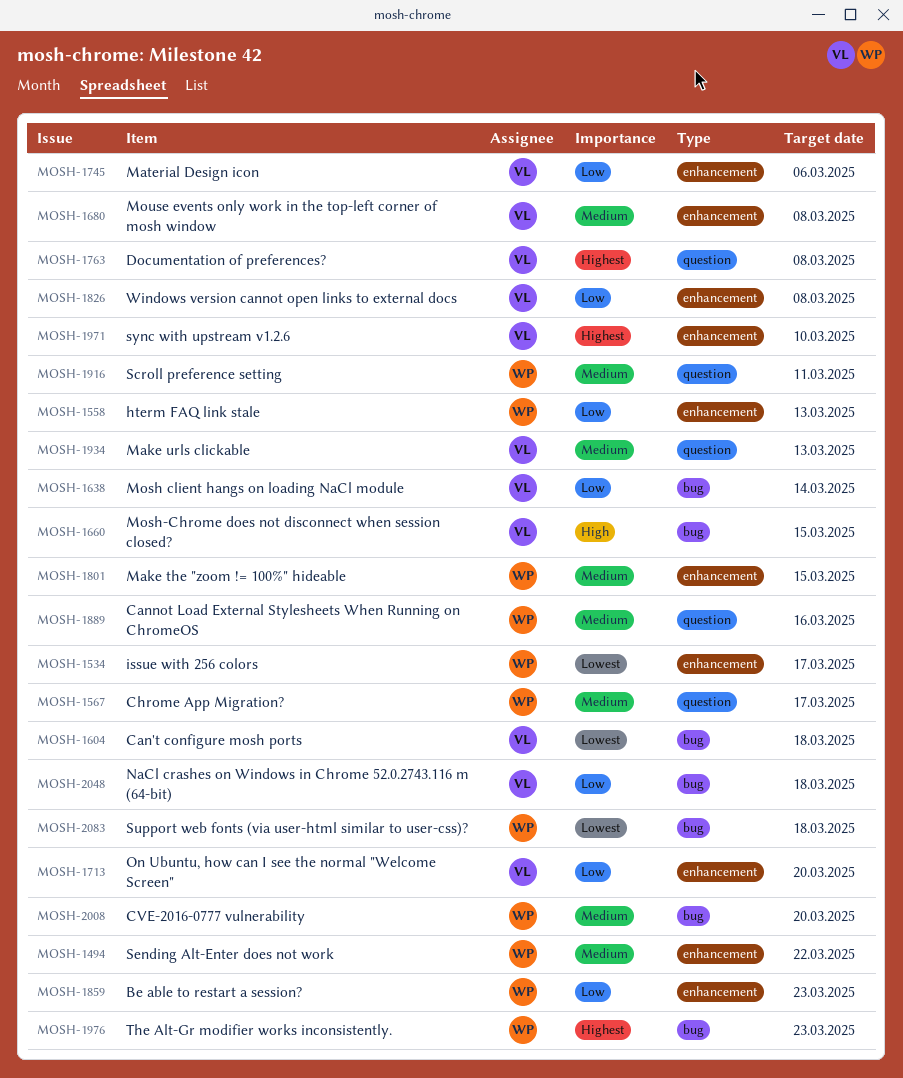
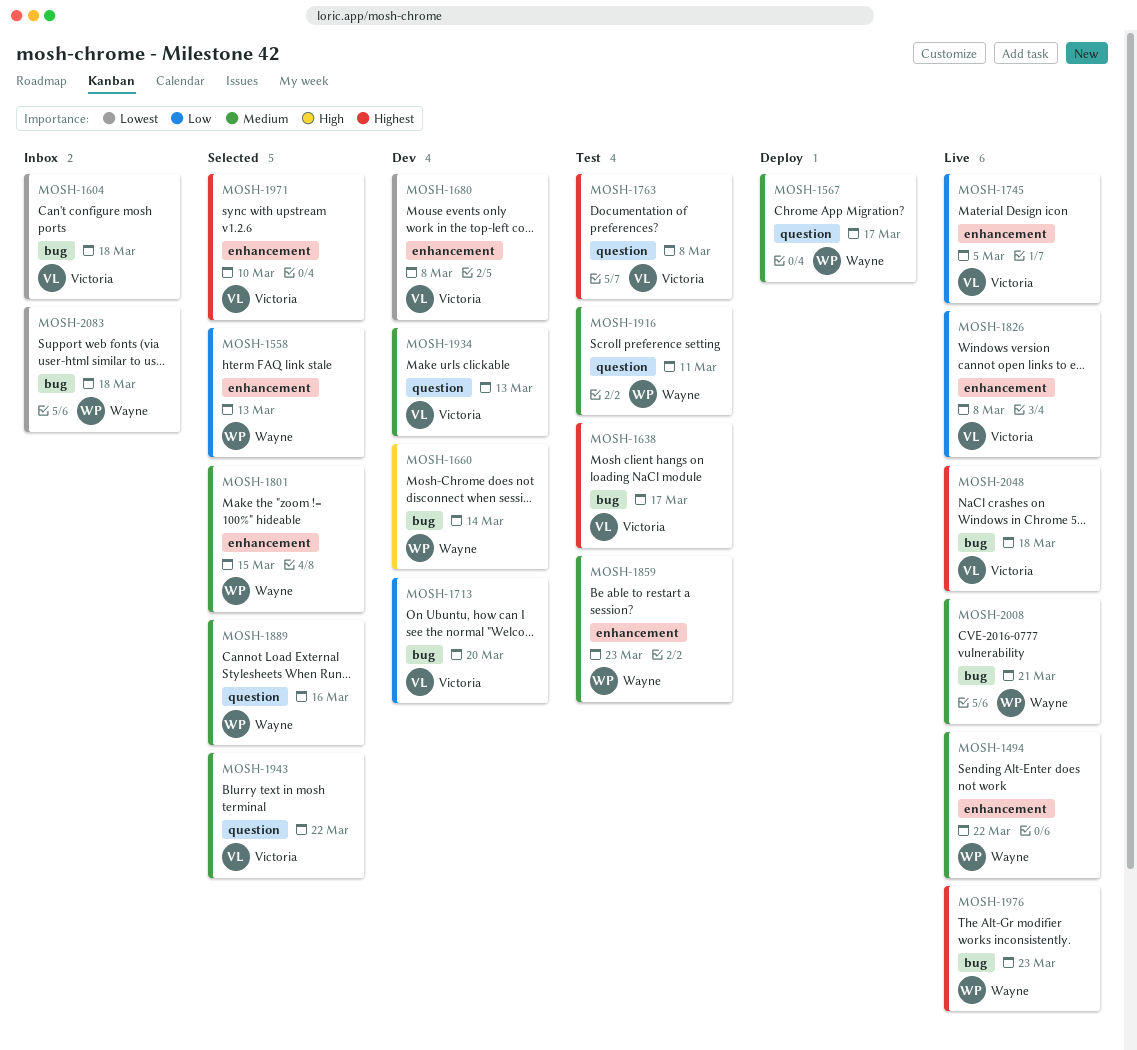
MOSH-1534: present -> none
MOSH-1638, priority: Low -> Highest
MOSH-1638, due: Mar 14 -> Mar 17
MOSH-1660, owner: Victoria -> Wayne
MOSH-1660, due: Mar 15 -> Mar 14
MOSH-1680, priority: Medium -> Lowest
MOSH-1713, label: enhancement -> bug
MOSH-1745, due: Mar 6 -> Mar 5
MOSH-1859, priority: Low -> Medium
MOSH-1943: none -> present
MOSH-2008, due: Mar 20 -> Mar 21
MOSH-2048, priority: Low -> Highest

